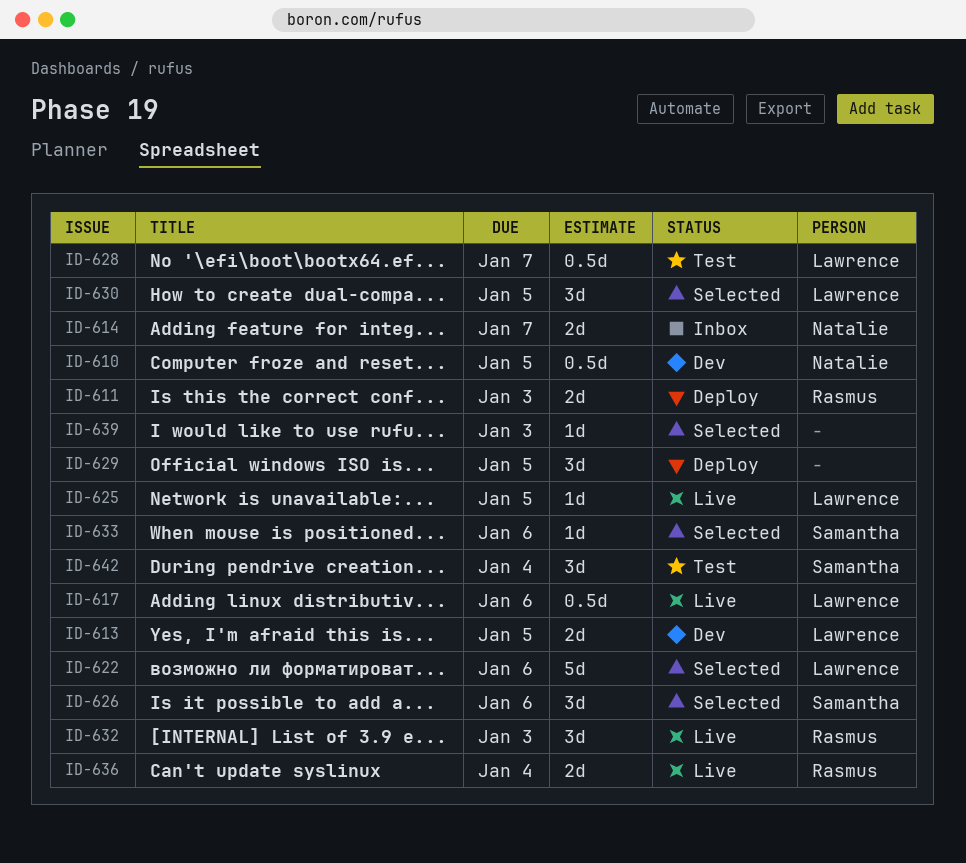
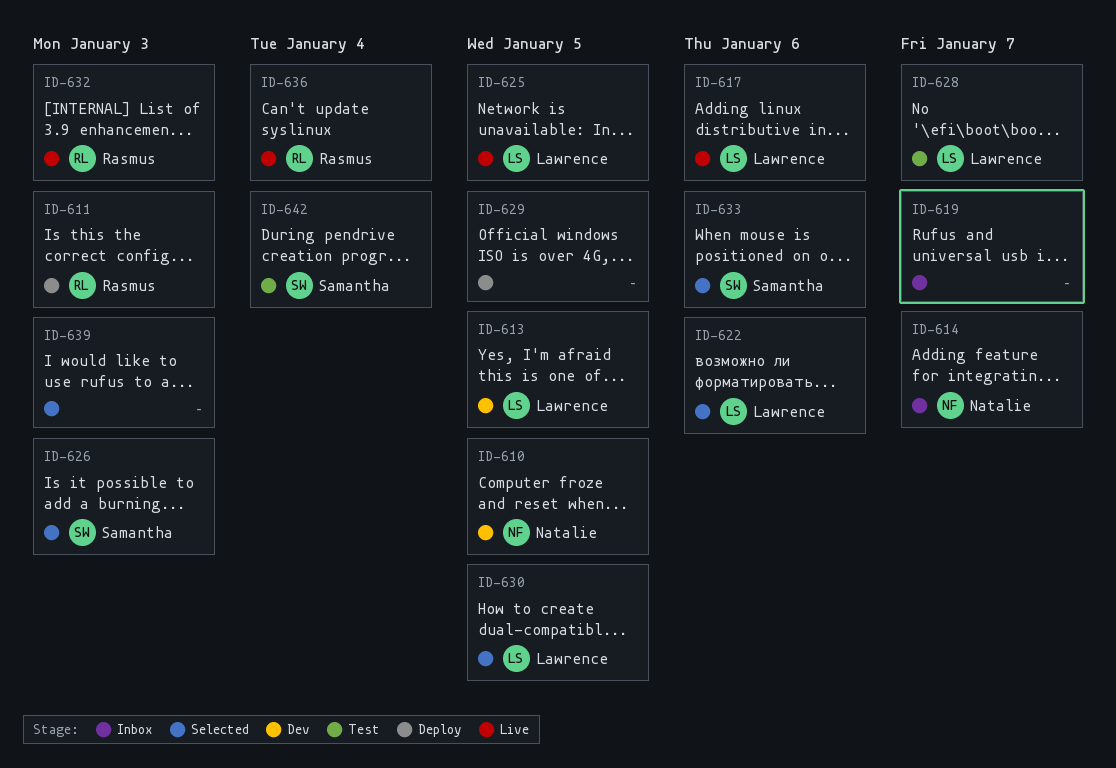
ID-619: none -> present
ID-626, due: Jan 6 -> Jan 3

